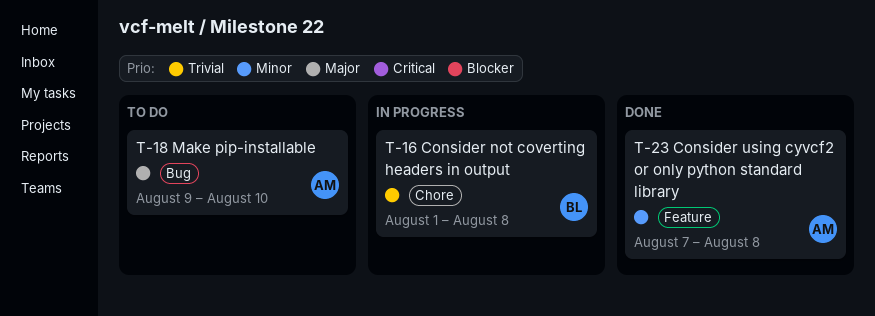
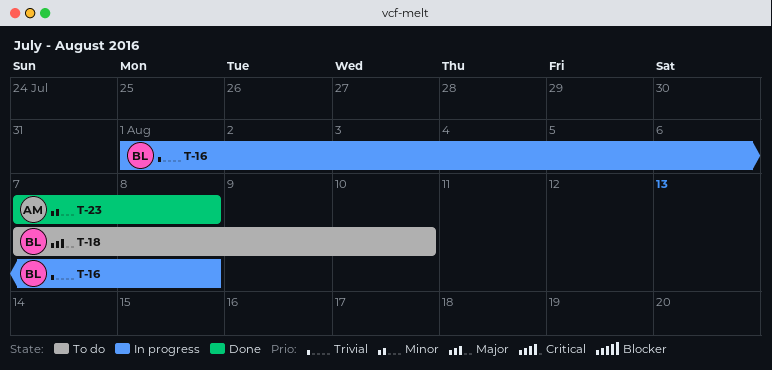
T-18, owner: AM -> BL
T-18, start: Aug 9 -> Aug 7

